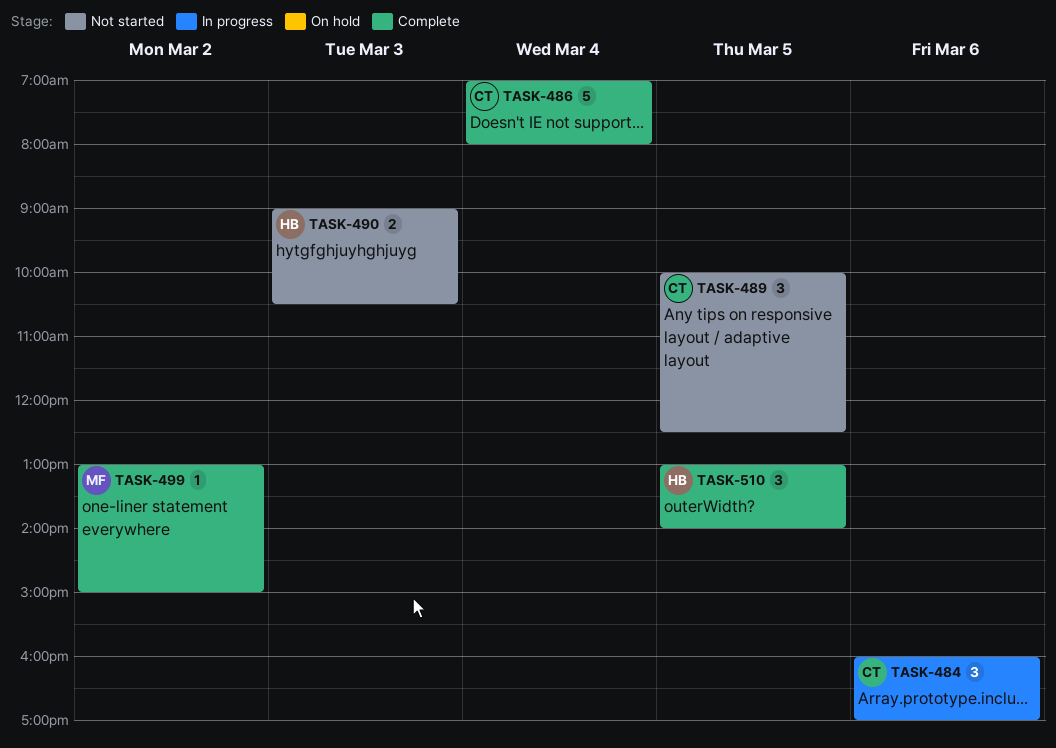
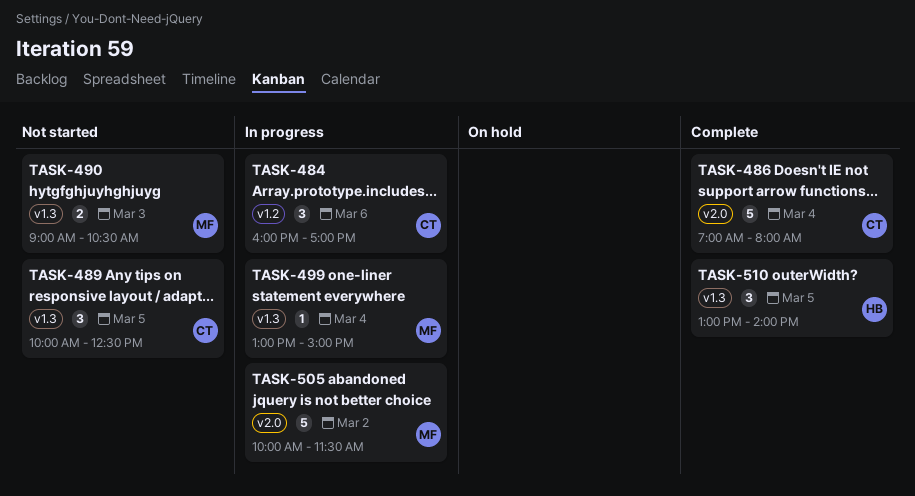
TASK-490, owner: HB -> MF
TASK-499, status: Complete -> In progress
TASK-499, day: Mar 2 -> Mar 4
TASK-505: none -> present

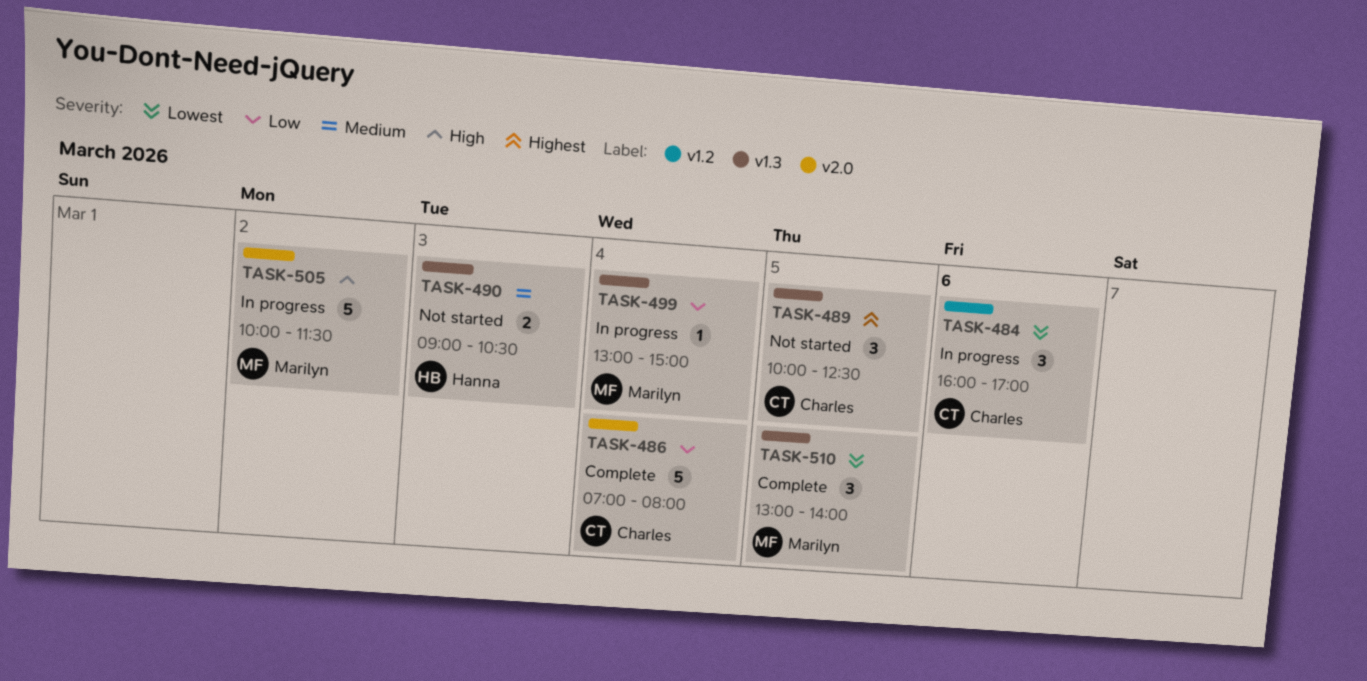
TASK-490, owner: Marilyn -> Hanna
TASK-510, owner: Hanna -> Marilyn

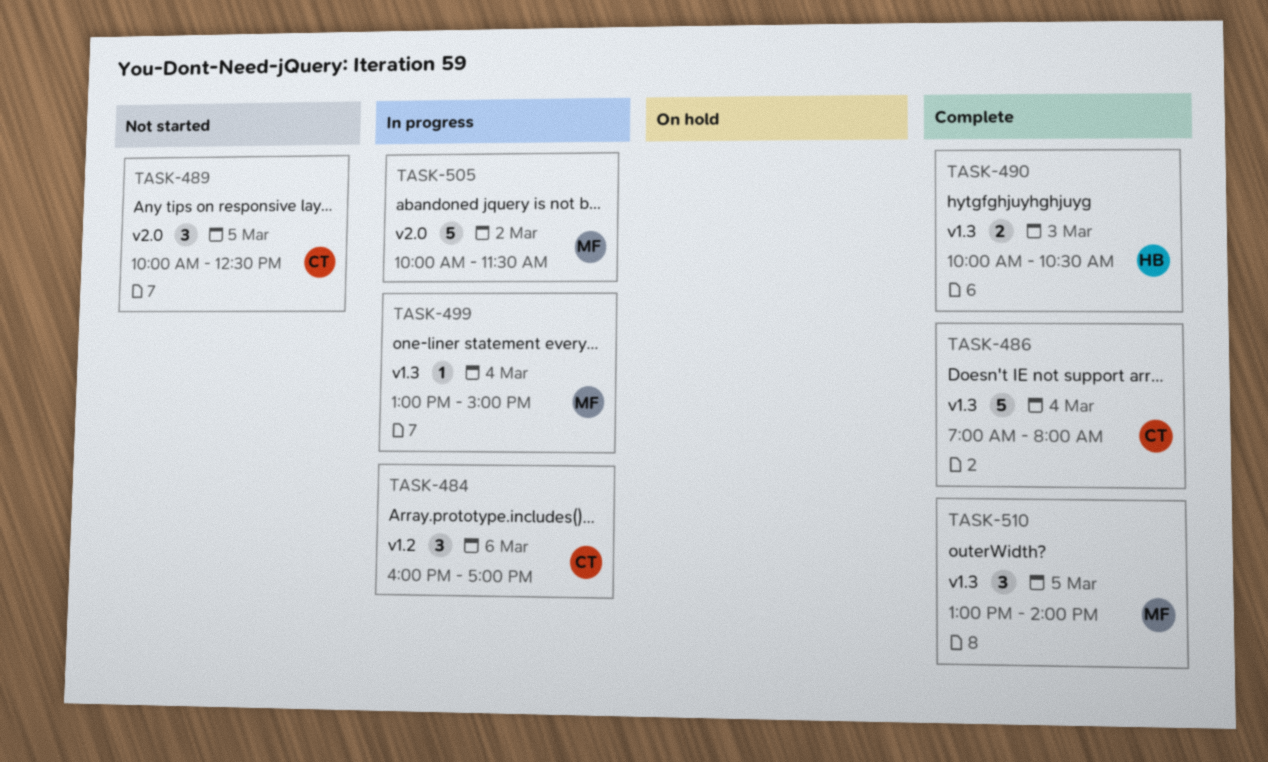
TASK-486, label: v2.0 -> v1.3
TASK-489, label: v1.3 -> v2.0
TASK-490, status: Not started -> Complete
TASK-490, begins: 09:00 -> 10:00

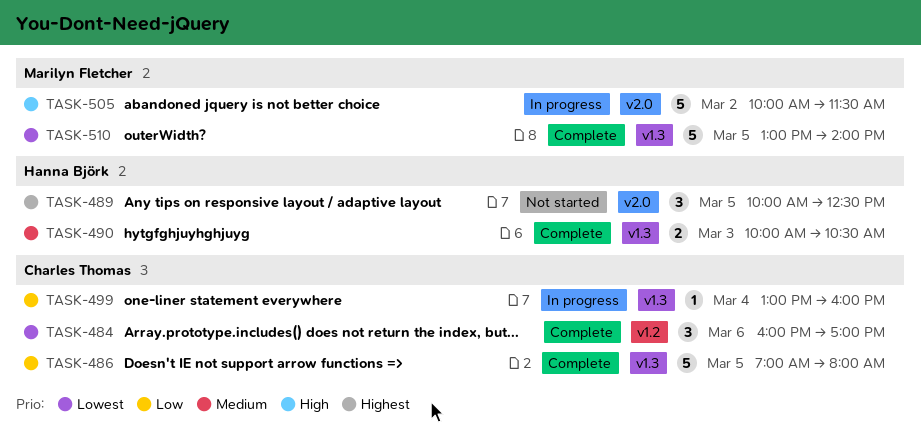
TASK-484, status: In progress -> Complete
TASK-486, day: Mar 4 -> Mar 5
TASK-489, owner: Charles Thomas -> Hanna Björk
TASK-499, owner: Marilyn Fletcher -> Charles Thomas
TASK-499, ends: 15:00 -> 16:00
TASK-510, estimate: 3 -> 5

